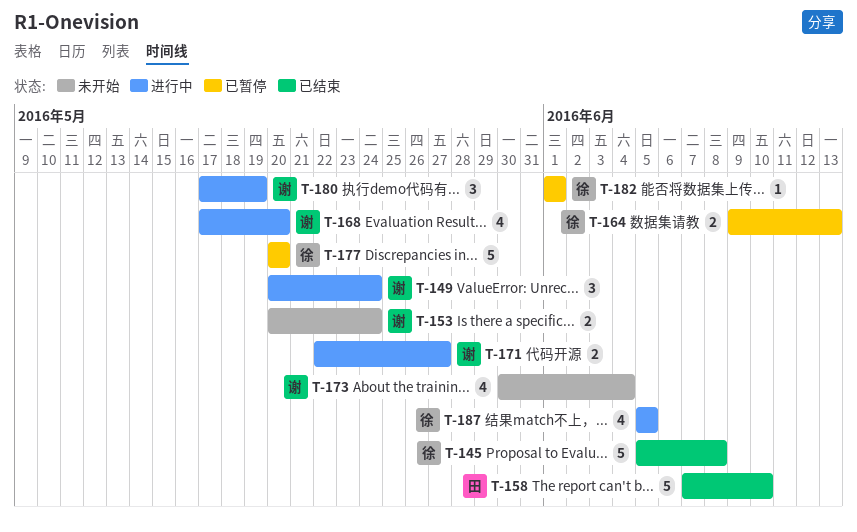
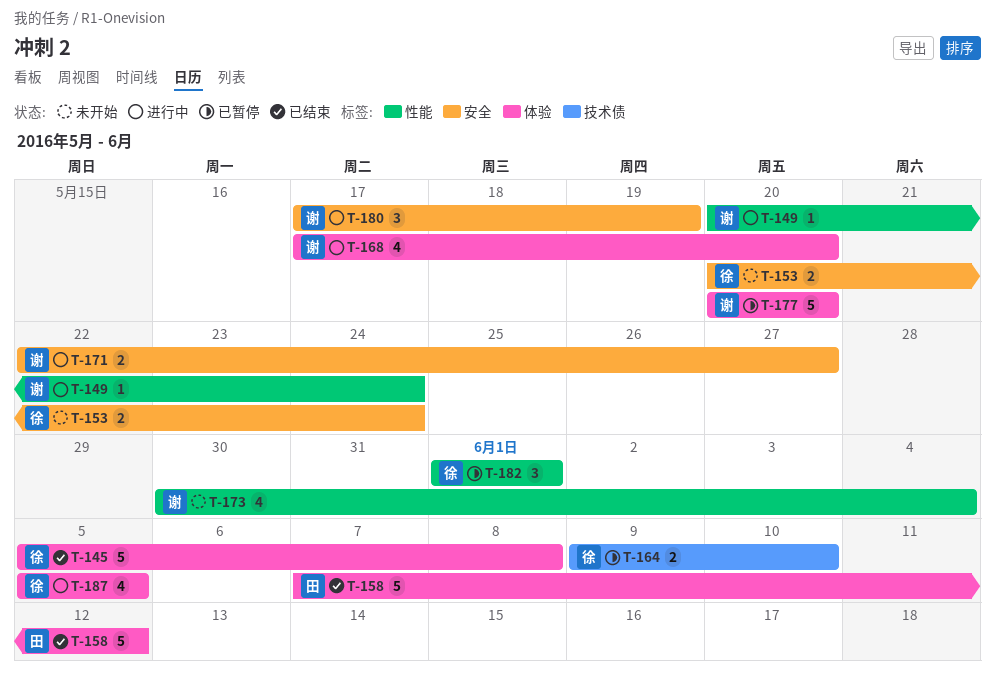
T-149, estimate: 3 -> 1
T-153, owner: 谢 -> 徐
T-158, due: Jun 10 -> Jun 12
T-164, due: Jun 13 -> Jun 10
T-177, owner: 徐 -> 谢
T-182, estimate: 1 -> 3

